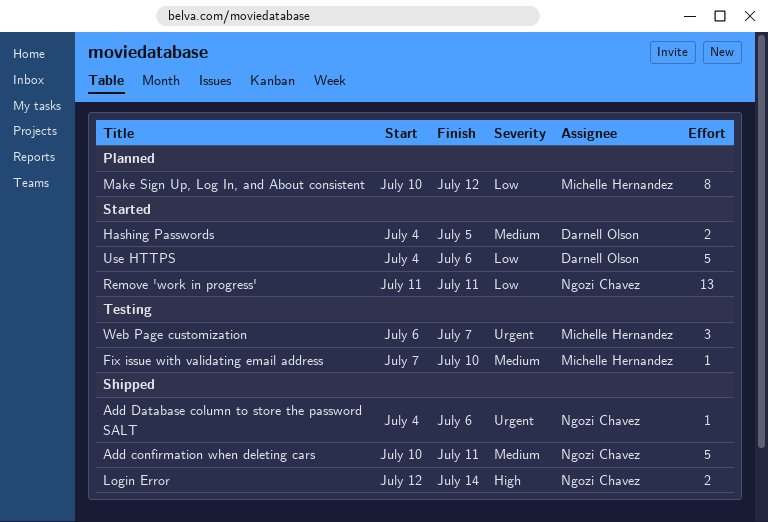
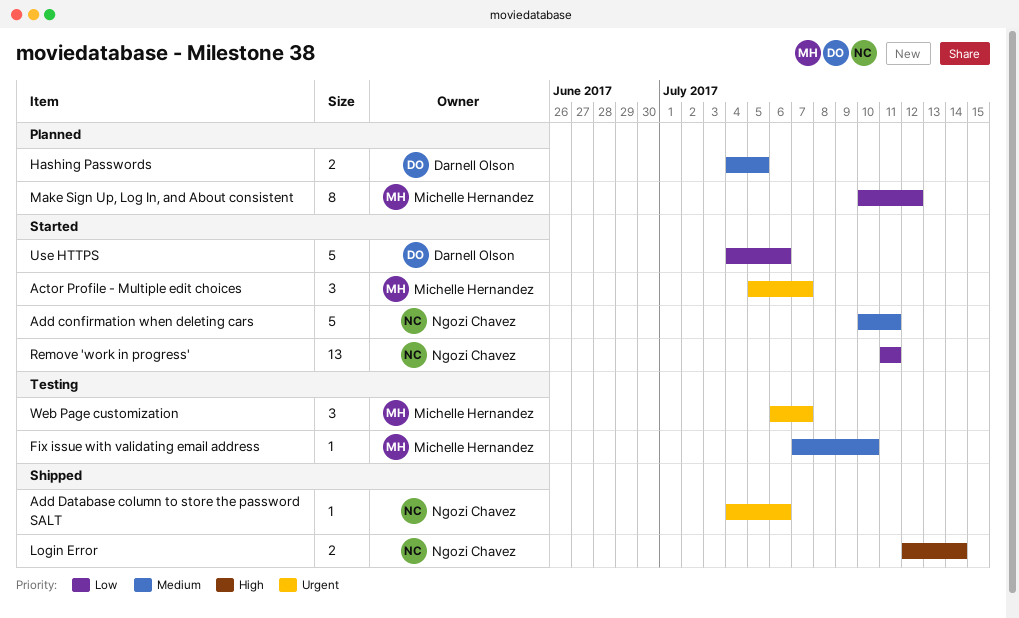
Actor Profile - Multiple edit choices: none -> present
Add confirmation when deleting cars, status: Shipped -> Started
Hashing Passwords, status: Started -> Planned

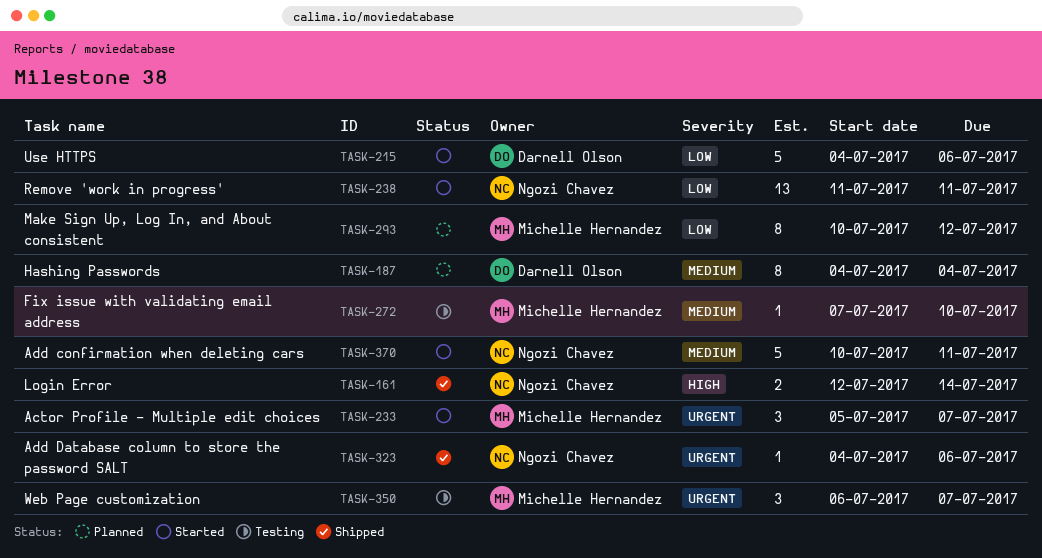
Hashing Passwords, estimate: 2 -> 8
Hashing Passwords, due: Jul 5 -> Jul 4

